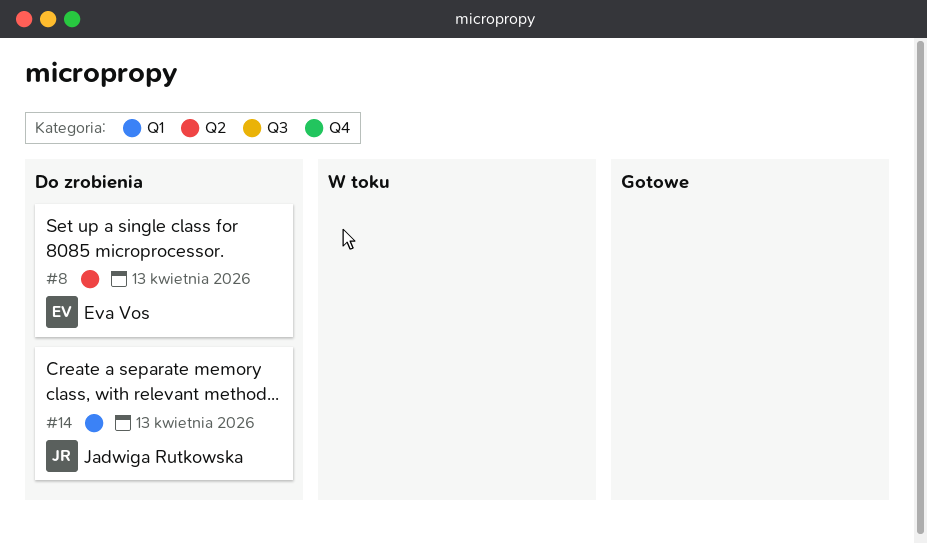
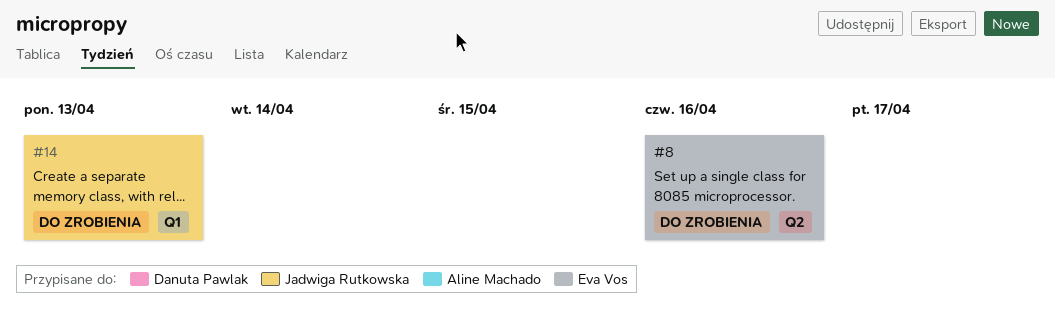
#8, due: Apr 13 -> Apr 16

